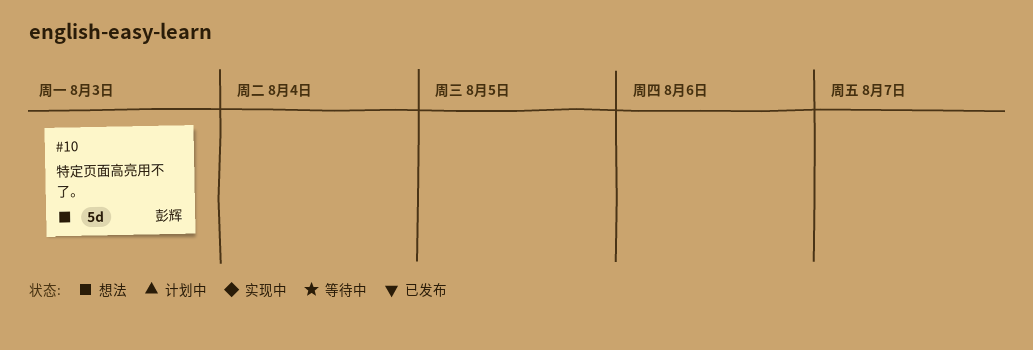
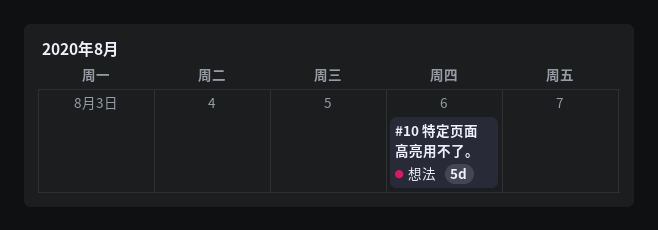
#10, day: Aug 3 -> Aug 6

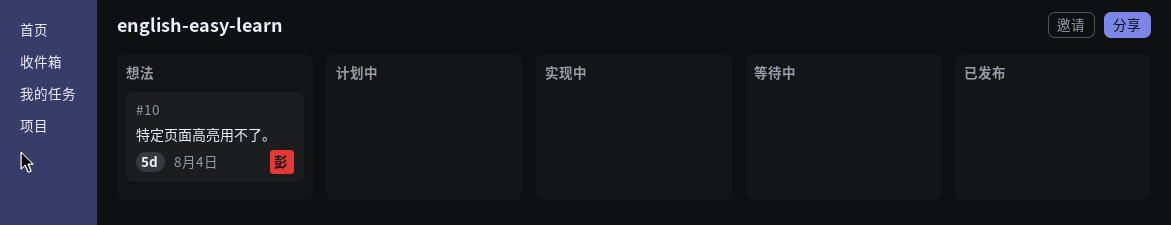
#10, day: Aug 6 -> Aug 4

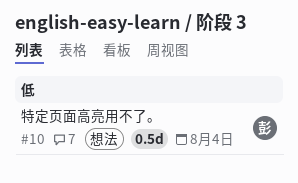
#10, estimate: 5d -> 0.5d

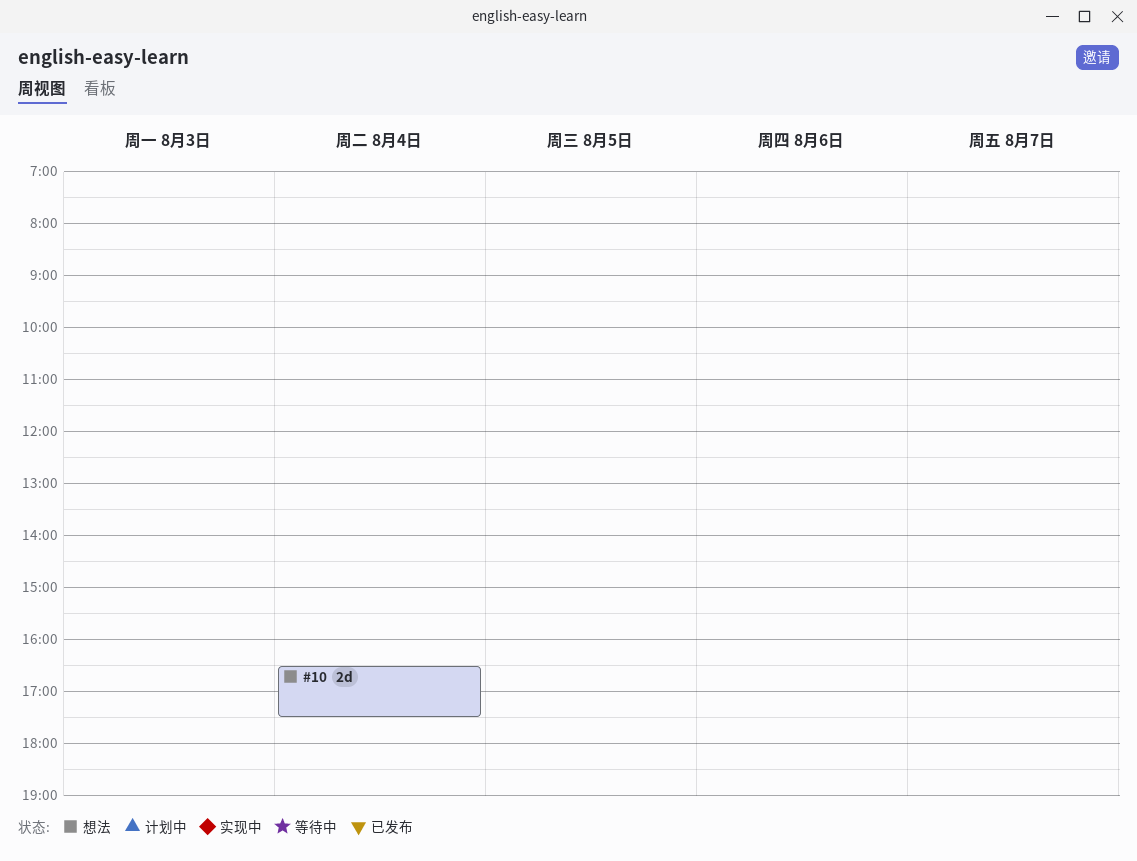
#10, estimate: 0.5d -> 2d

